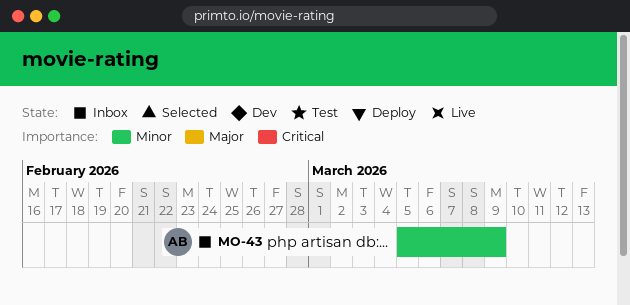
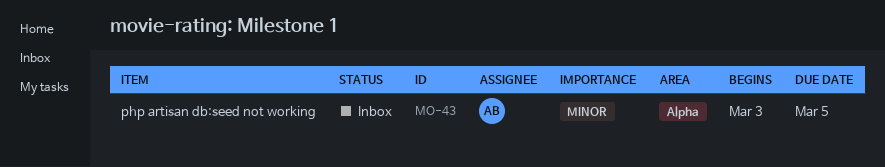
MO-43, start: Mar 5 -> Mar 3
MO-43, due: Mar 9 -> Mar 5

